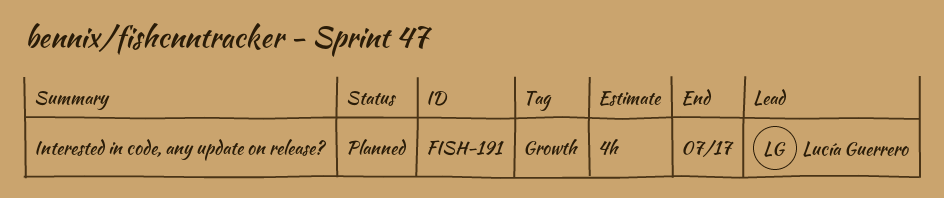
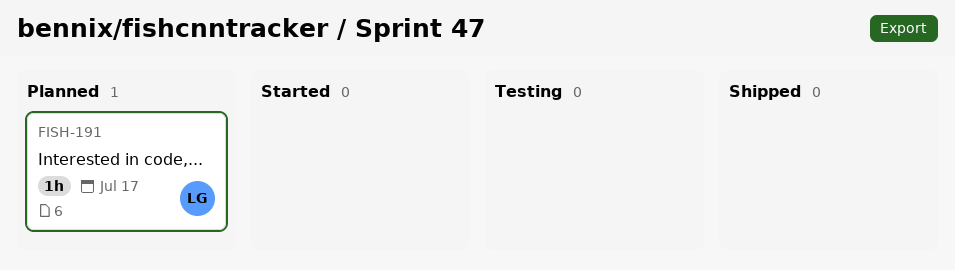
FISH-191, estimate: 4h -> 1h

